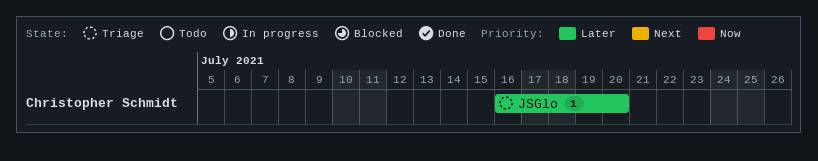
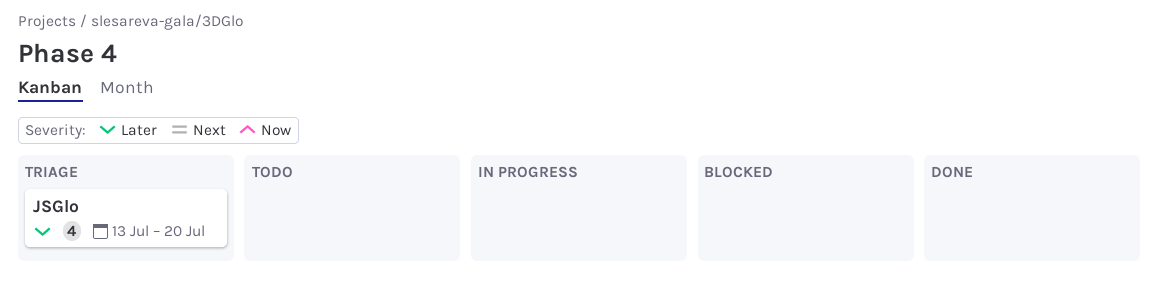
JSGlo, estimate: 1 -> 4
JSGlo, start: Jul 16 -> Jul 13

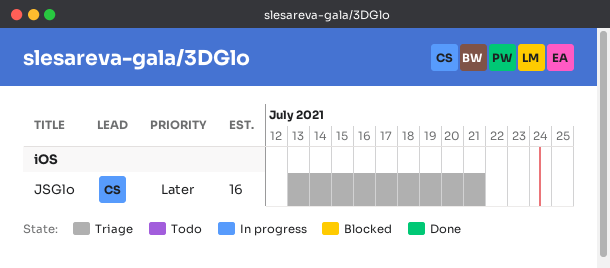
JSGlo, estimate: 4 -> 16
JSGlo, due: Jul 20 -> Jul 21

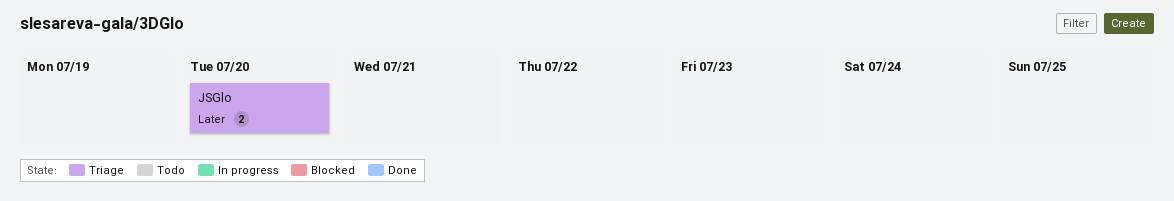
JSGlo, estimate: 16 -> 2
JSGlo, due: Jul 21 -> Jul 20

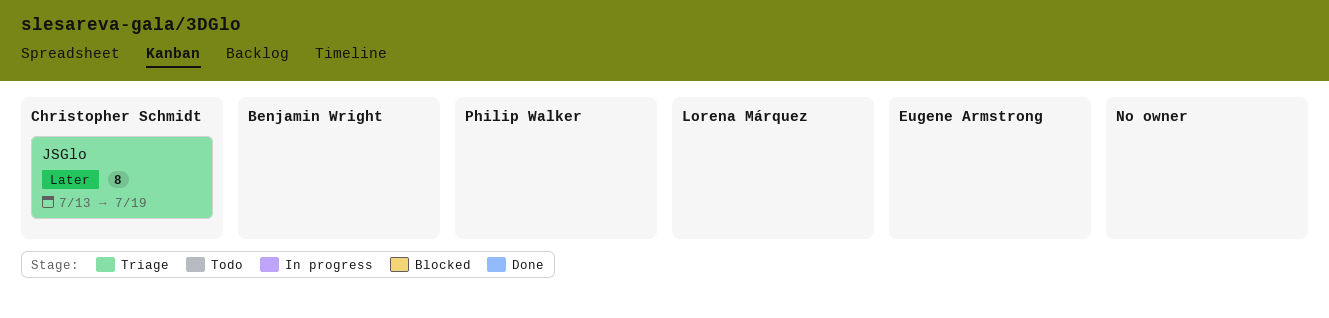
JSGlo, estimate: 2 -> 8
JSGlo, due: Jul 20 -> Jul 19

